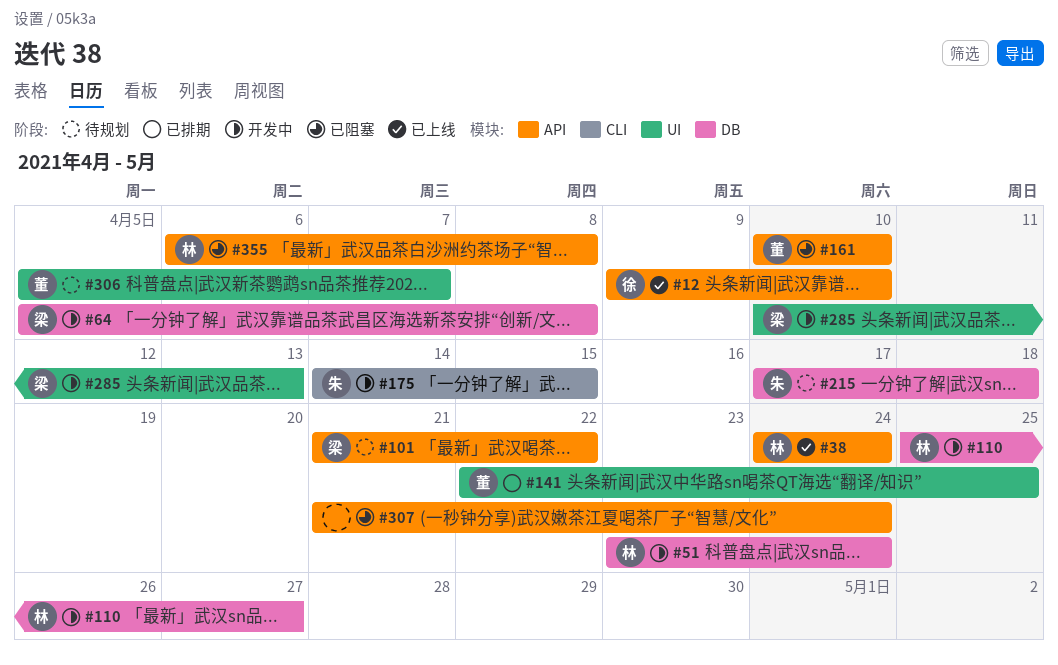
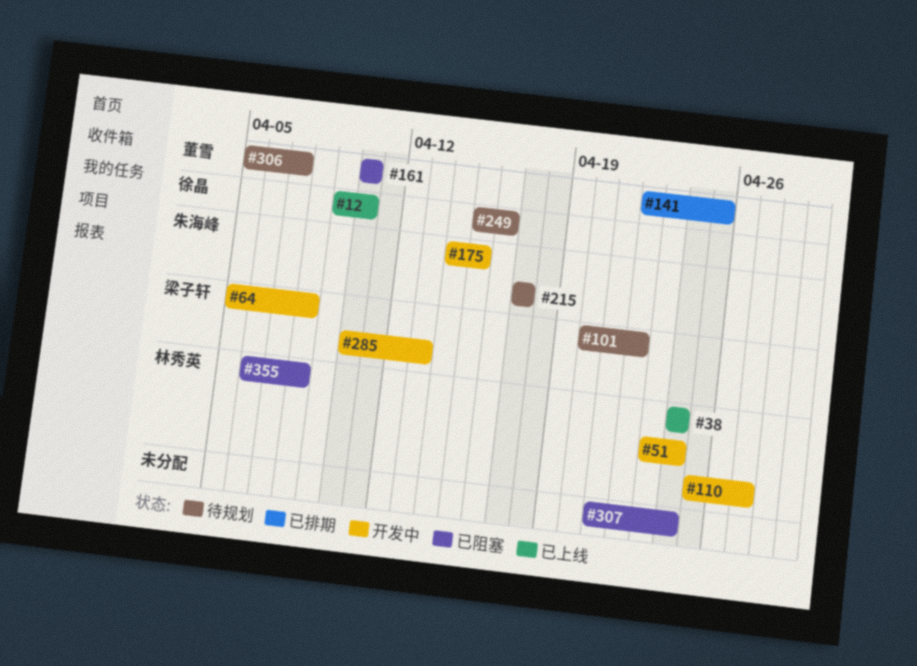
#101, start: Apr 21 -> Apr 20
#215, due: Apr 18 -> Apr 17
#249: none -> present

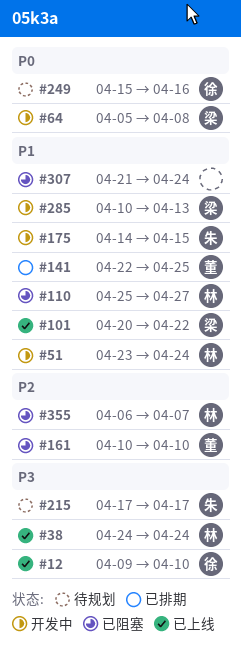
#101, status: 待规划 -> 已上线
#110, status: 开发中 -> 已阻塞
#306: present -> none
#355, due: Apr 8 -> Apr 7

